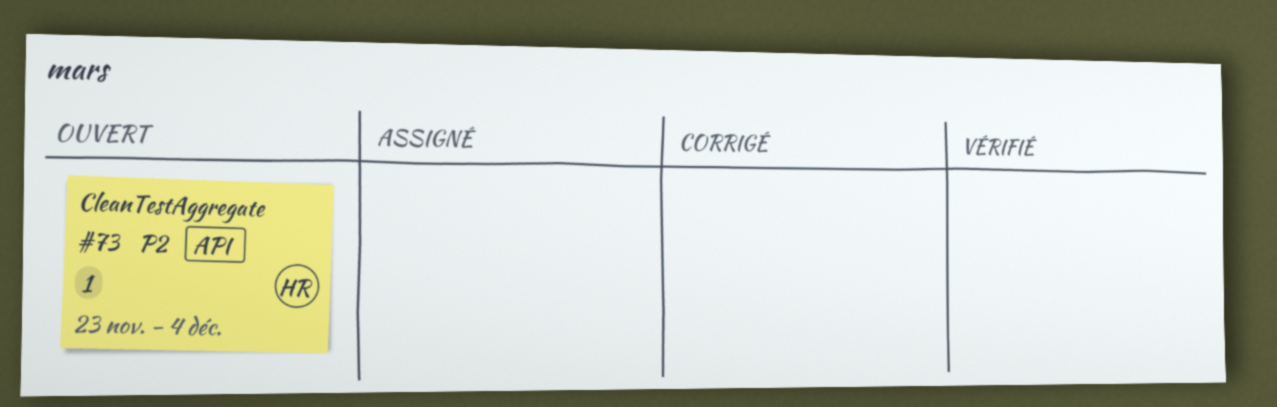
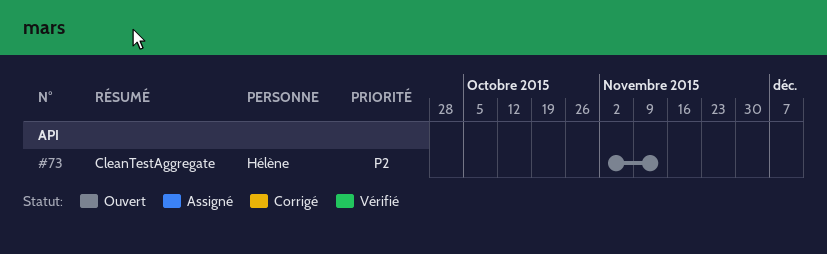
#73, start: Nov 23 -> Nov 2
#73, due: Dec 4 -> Nov 13

